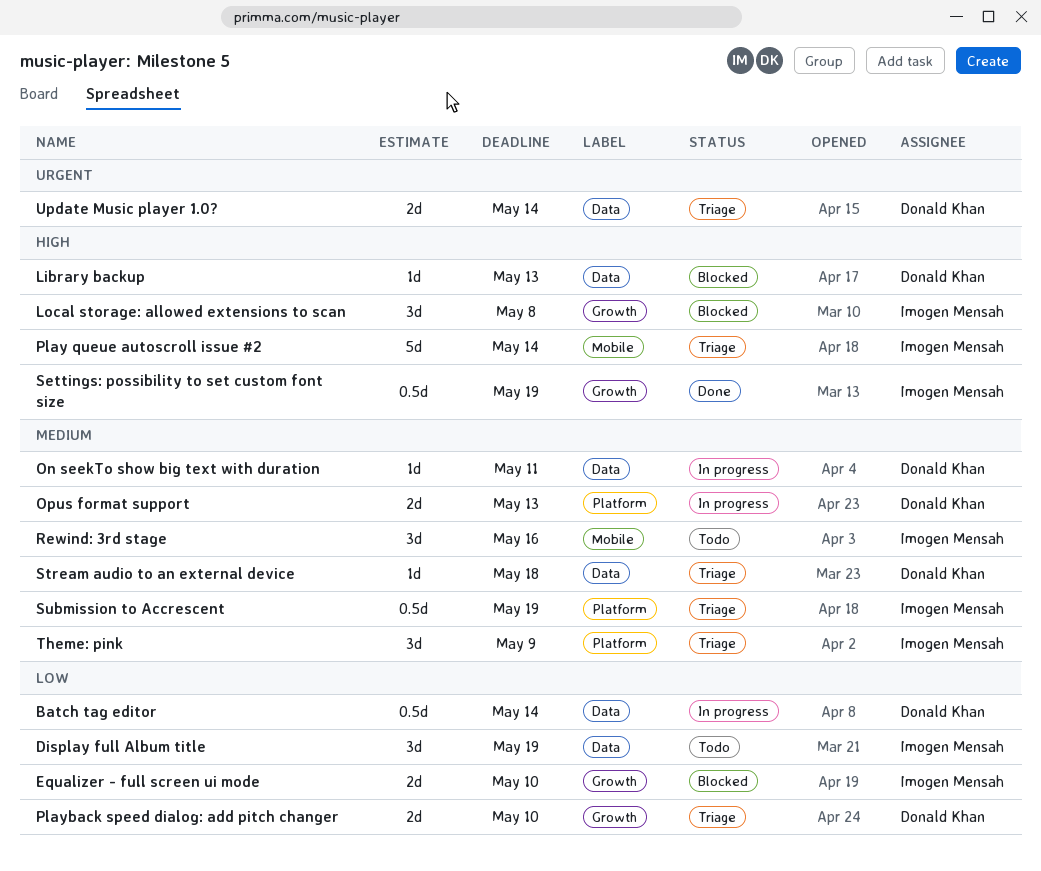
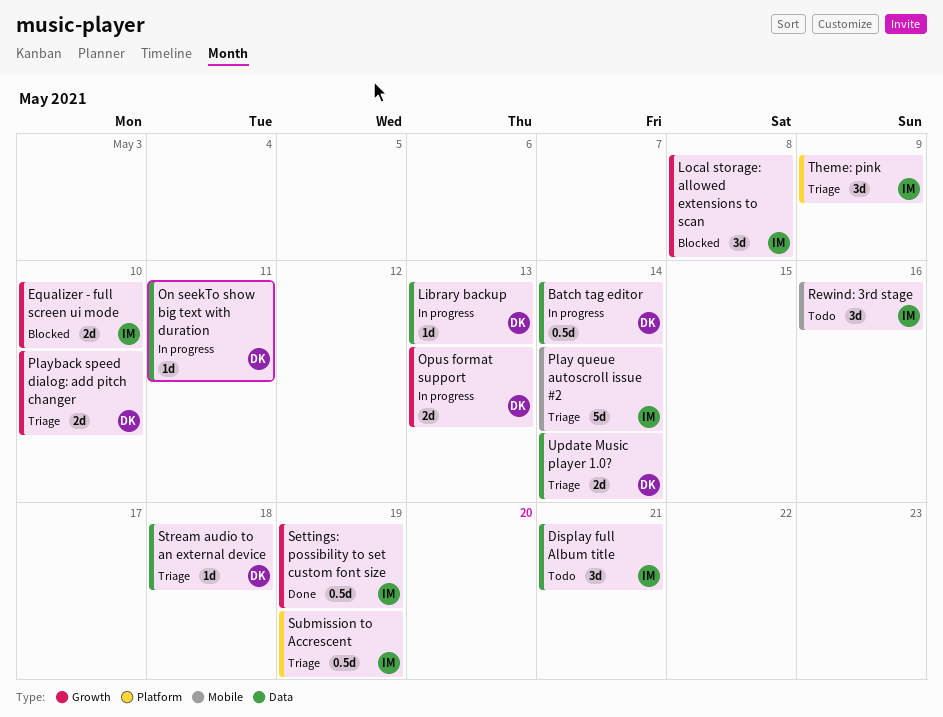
Display full Album title, due: May 19 -> May 21
Library backup, status: Blocked -> In progress
Opus format support, label: Platform -> Growth

